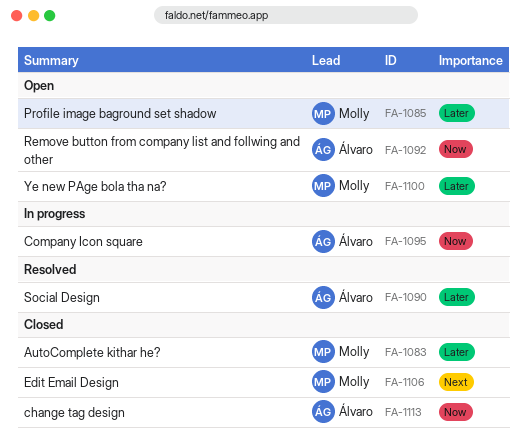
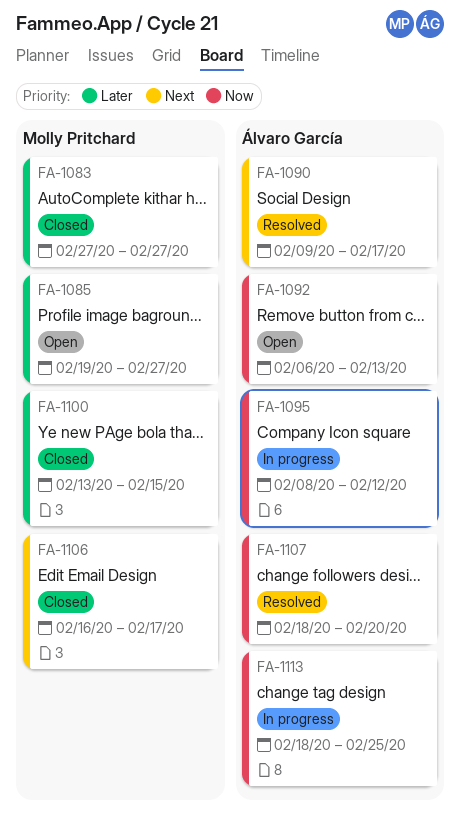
FA-1090, priority: Later -> Next
FA-1100, status: Open -> Closed
FA-1107: none -> present
FA-1113, status: Closed -> In progress

